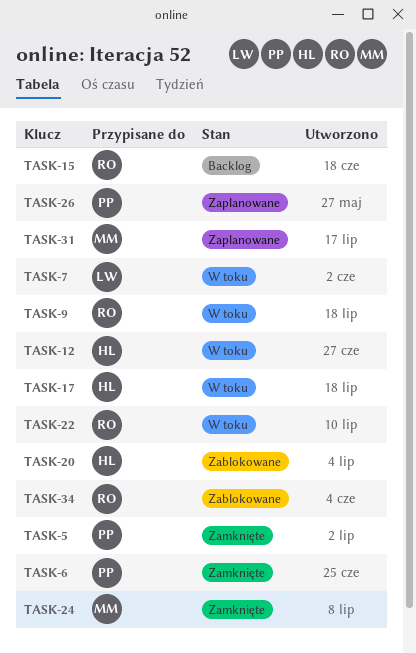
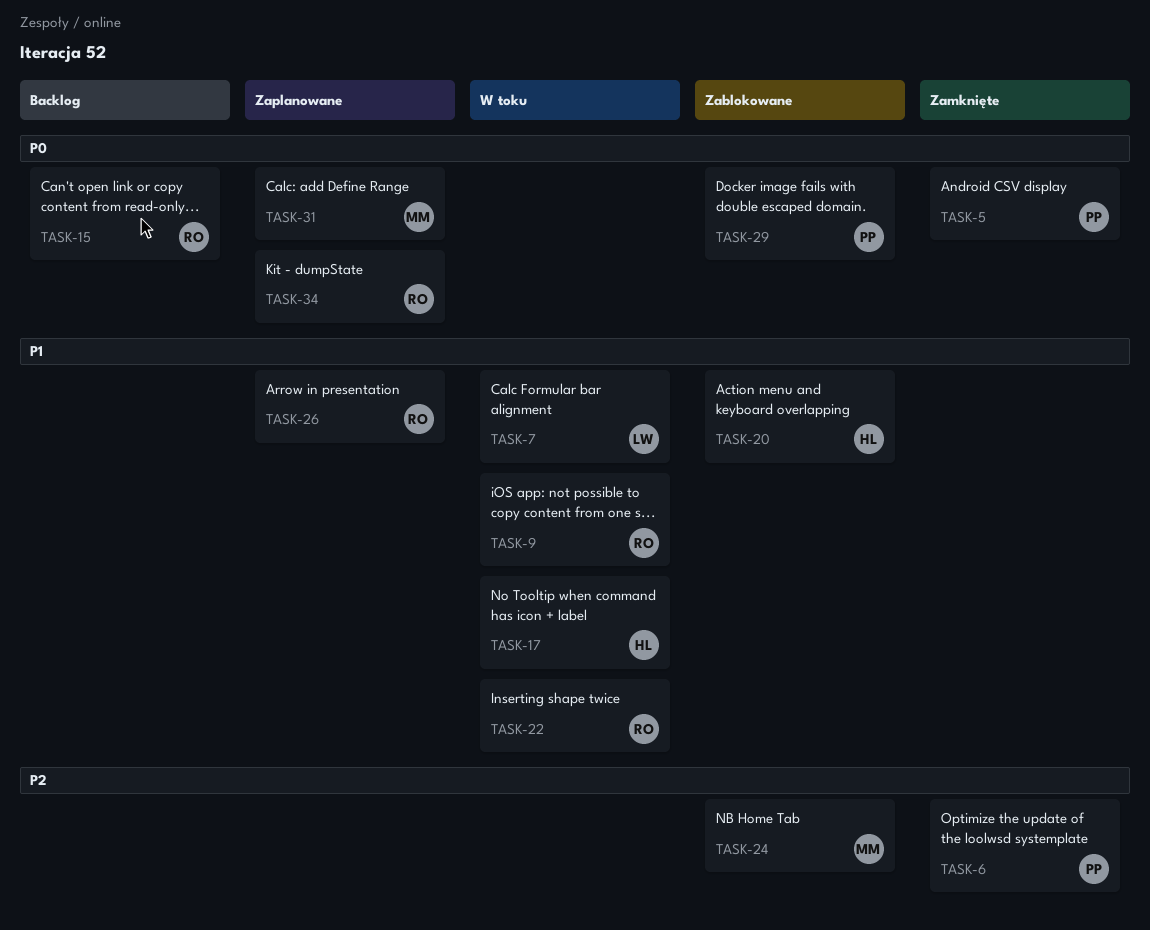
TASK-12: present -> none
TASK-24, status: Zamknięte -> Zablokowane
TASK-26, owner: PP -> RO
TASK-29: none -> present
TASK-34, status: Zablokowane -> Zaplanowane

